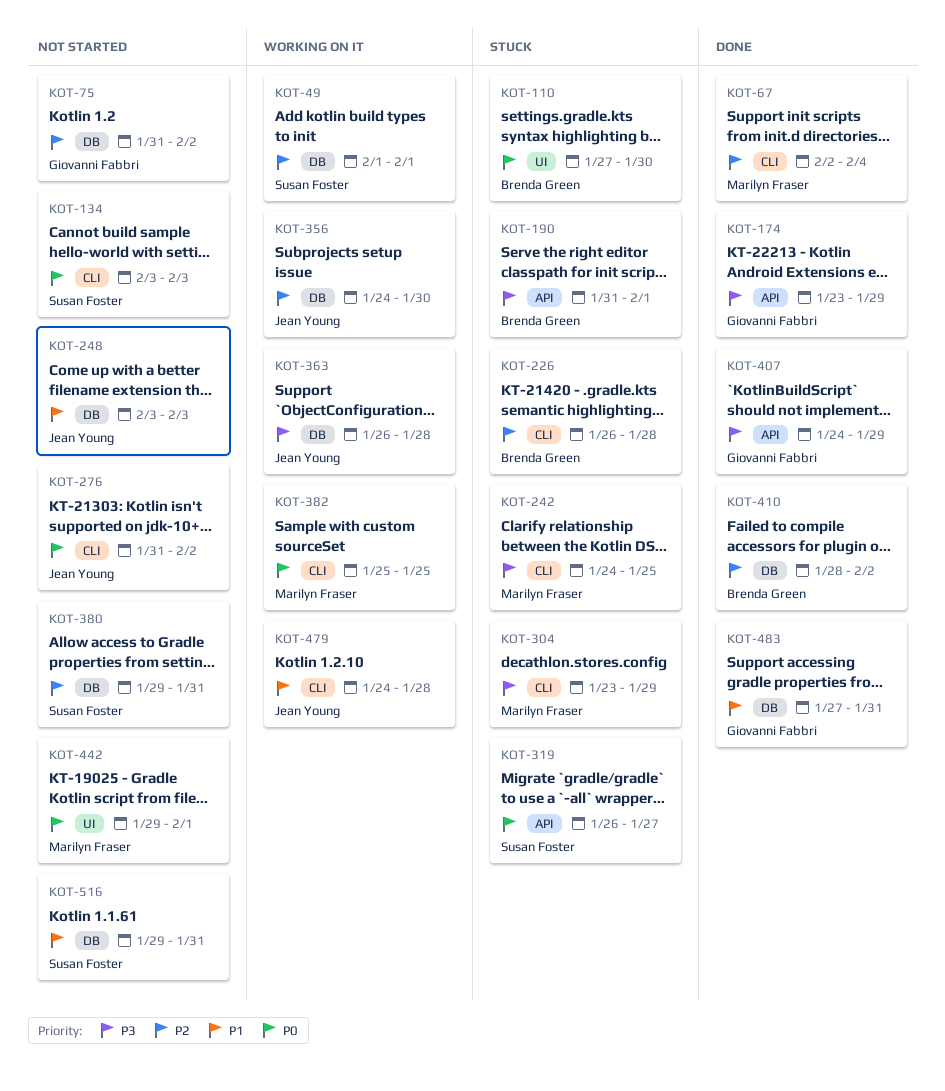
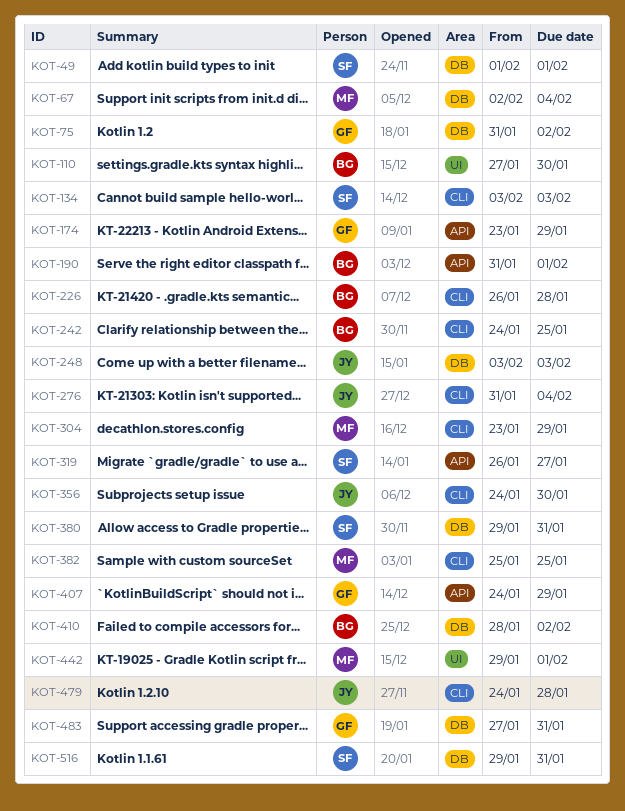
KOT-67, label: CLI -> DB
KOT-242, owner: Marilyn Fraser -> Brenda Green
KOT-276, due: Feb 2 -> Feb 4
KOT-356, label: DB -> CLI
KOT-363: present -> none

